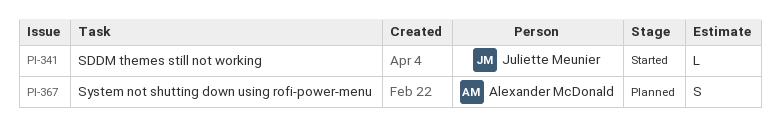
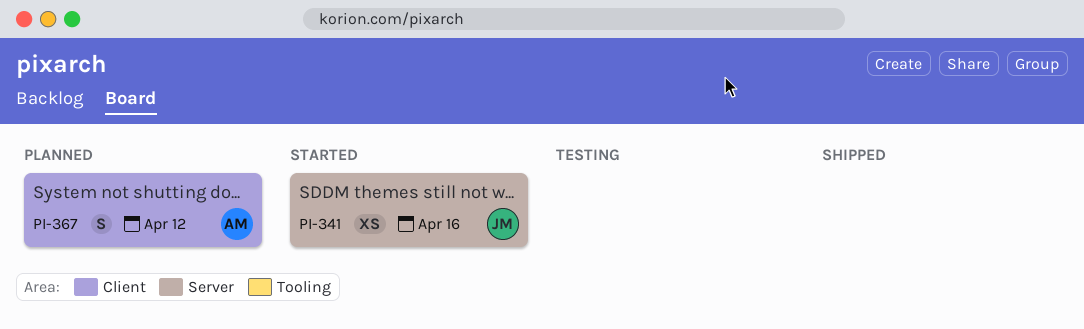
PI-341, estimate: L -> XS

